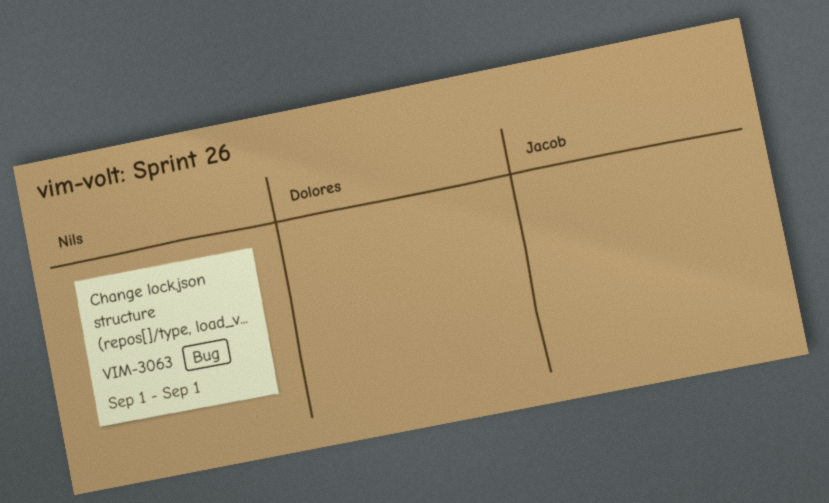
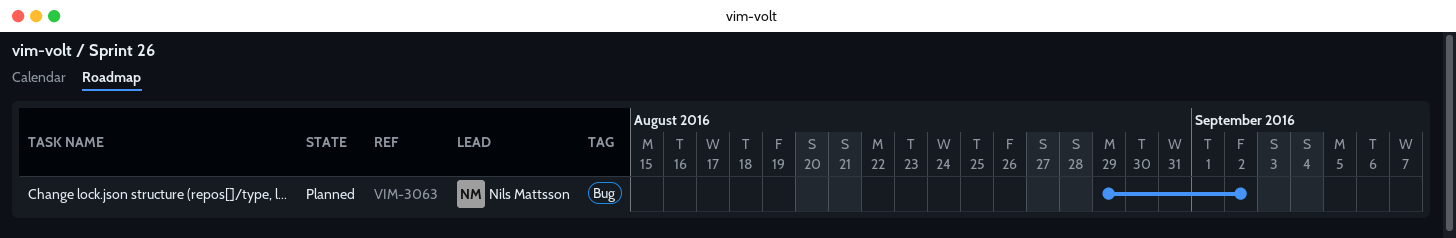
VIM-3063, start: Sep 1 -> Aug 29
VIM-3063, due: Sep 1 -> Sep 2

